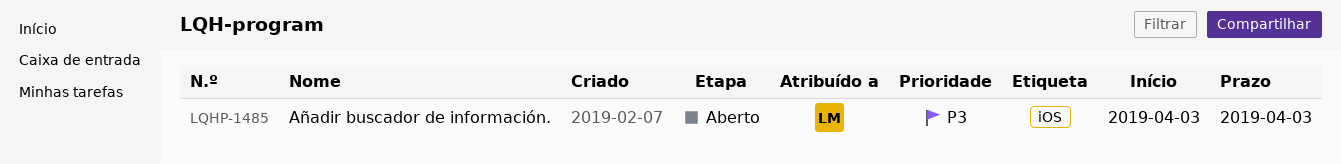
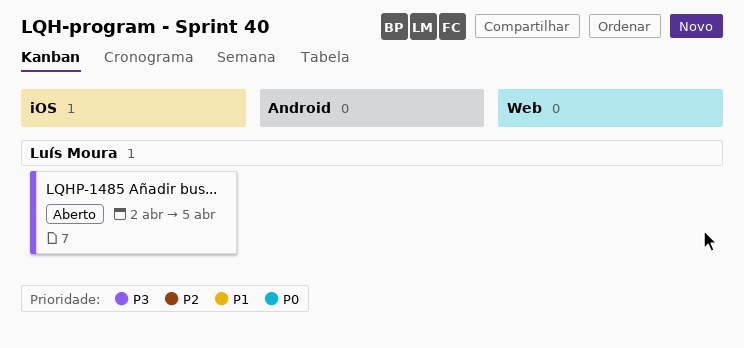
LQHP-1485, start: Apr 3 -> Apr 2
LQHP-1485, due: Apr 3 -> Apr 5

